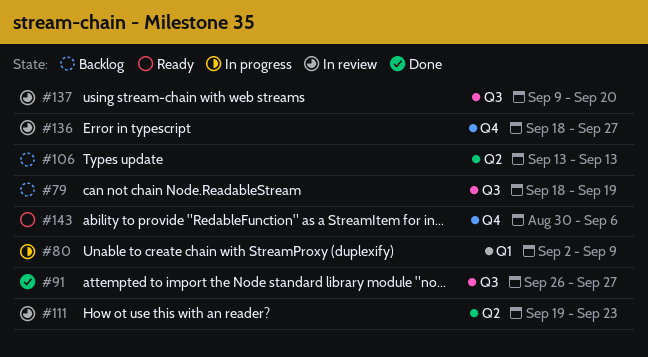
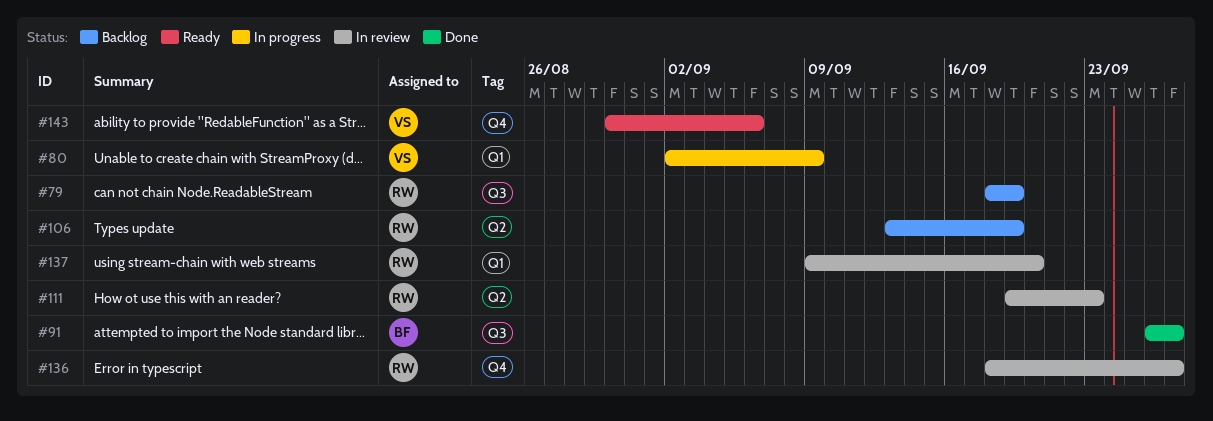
#106, due: Sep 13 -> Sep 19
#137, label: Q3 -> Q1

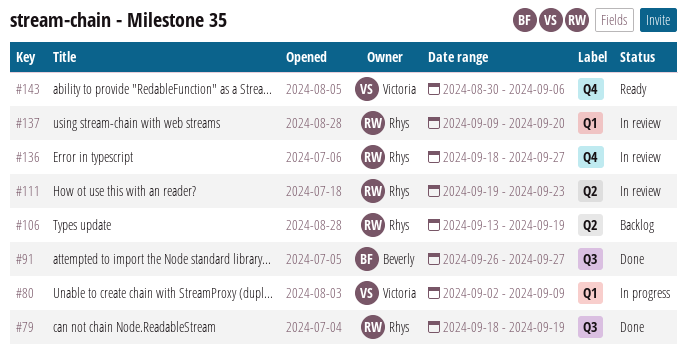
#79, status: Backlog -> Done

